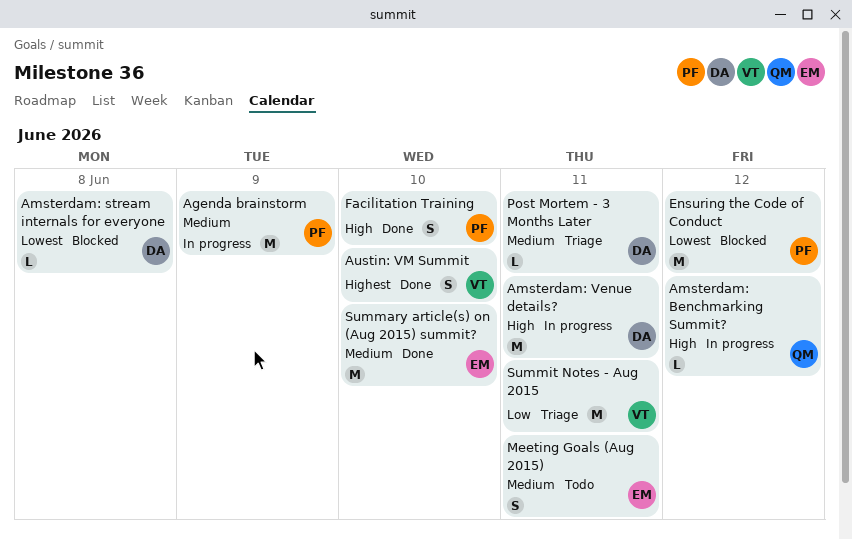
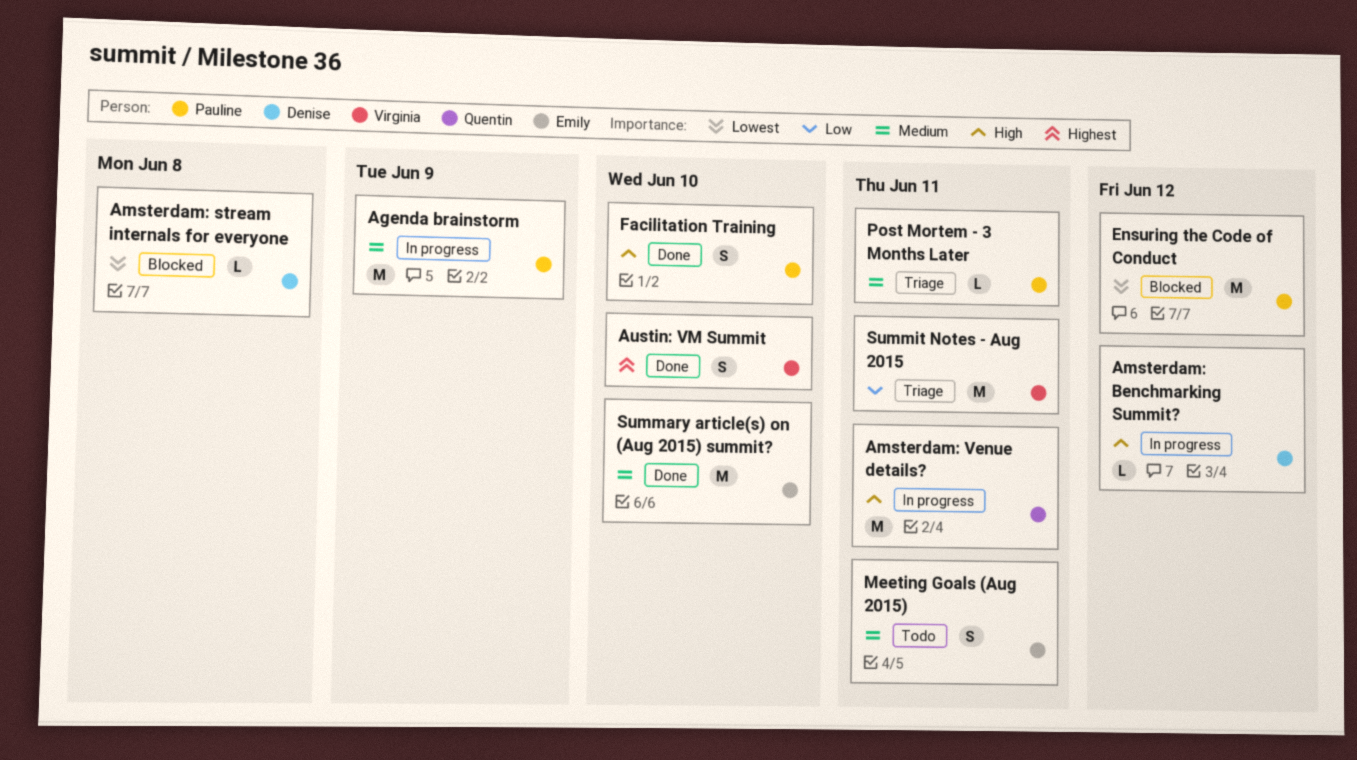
Amsterdam: Benchmarking Summit?, owner: Quentin -> Denise
Amsterdam: Venue details?, owner: Denise -> Quentin
Post Mortem - 3 Months Later, owner: Denise -> Pauline

